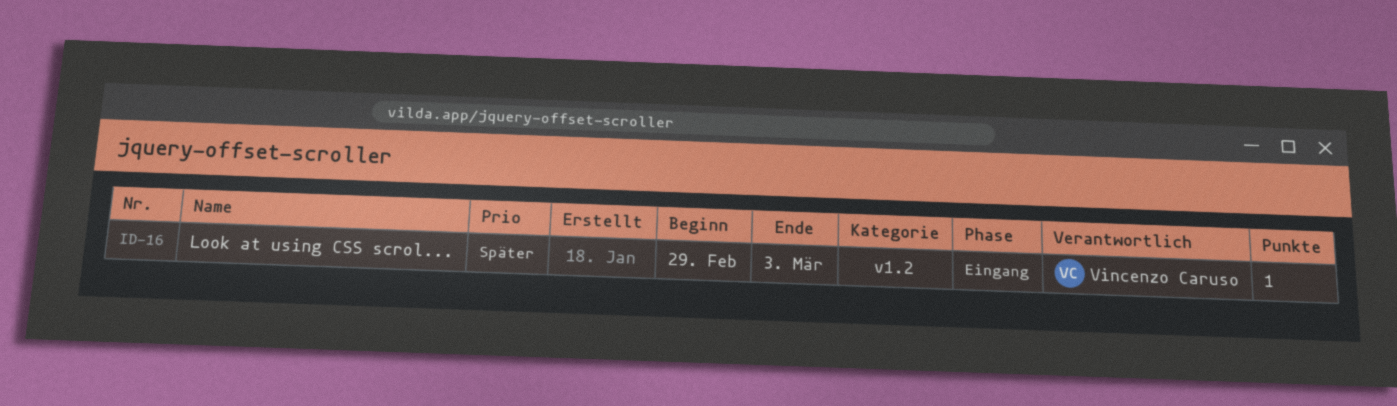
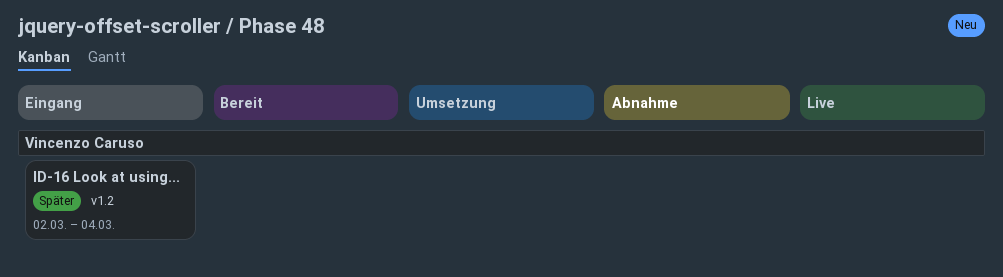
ID-16, start: Feb 29 -> Mar 2
ID-16, due: Mar 3 -> Mar 4

